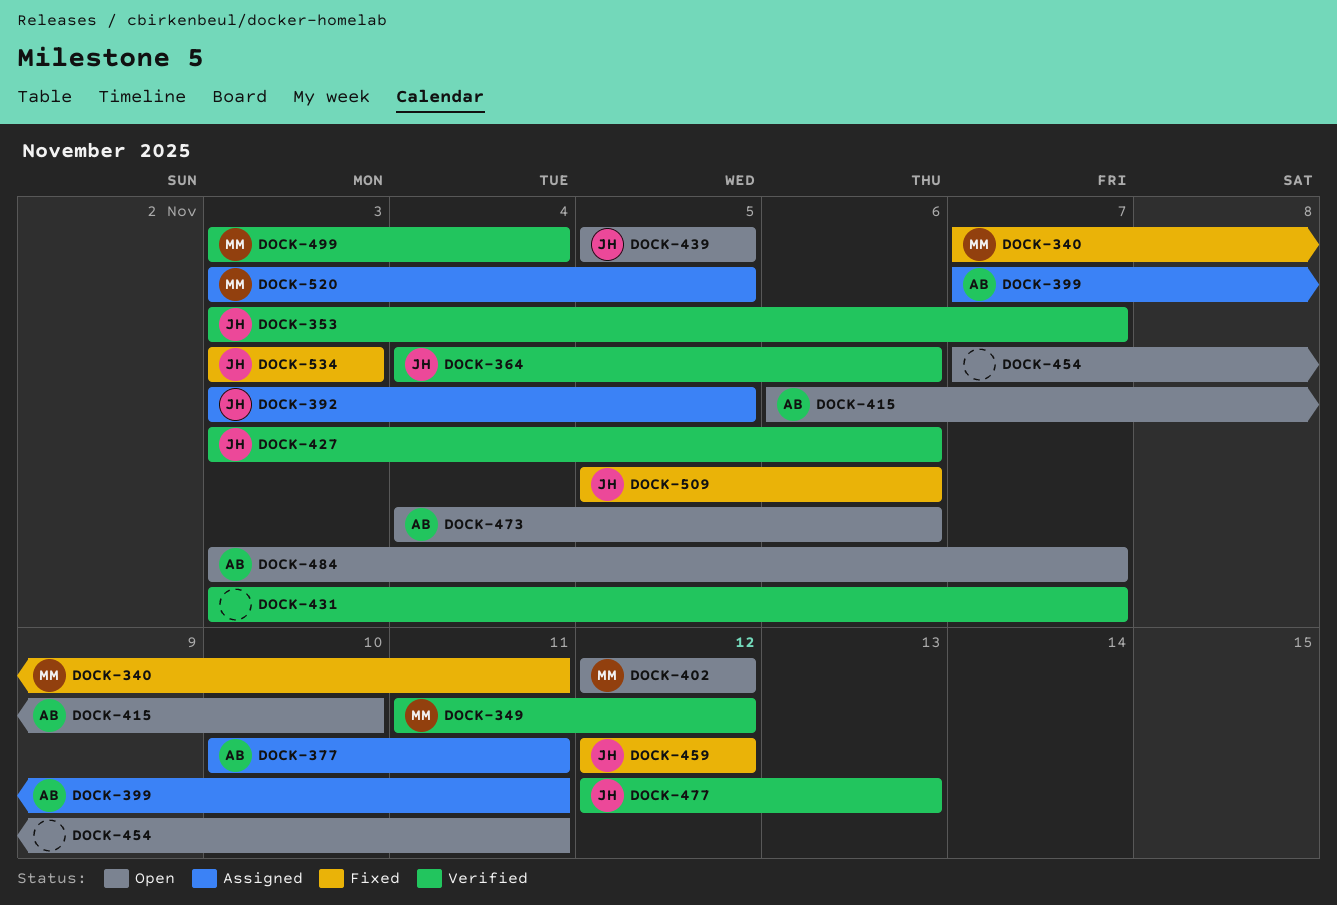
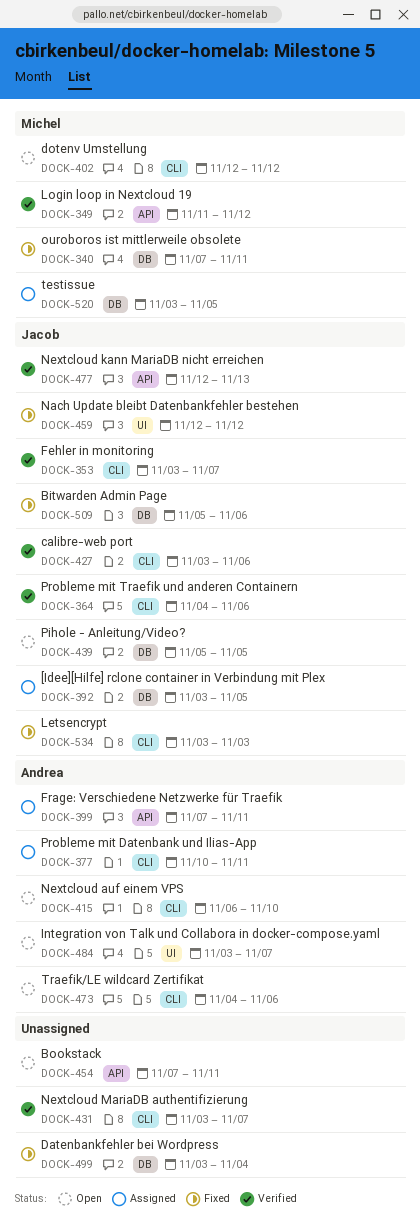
DOCK-499, status: Verified -> Fixed
DOCK-499, owner: Michel -> none

